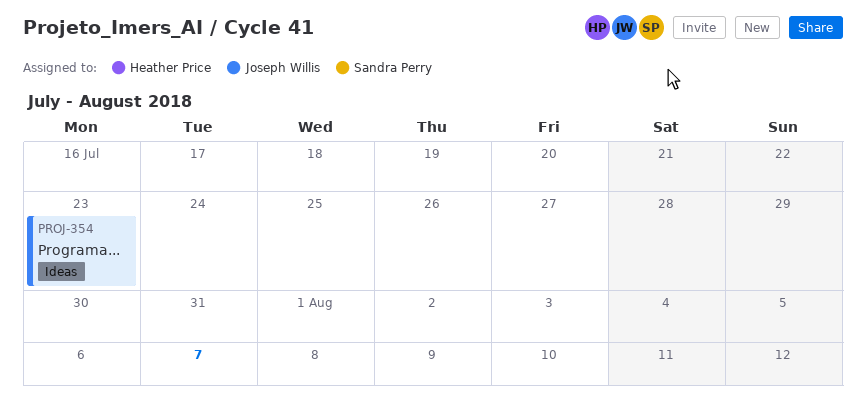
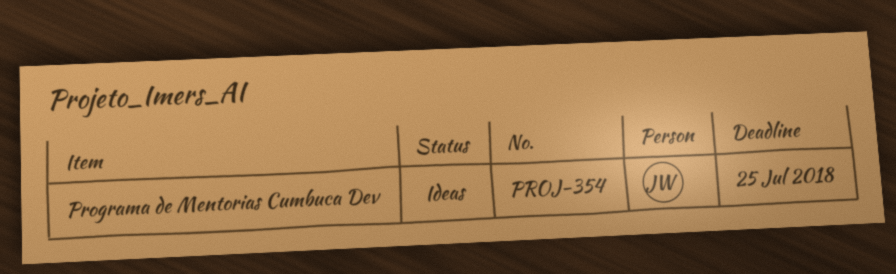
PROJ-354, due: Jul 23 -> Jul 25

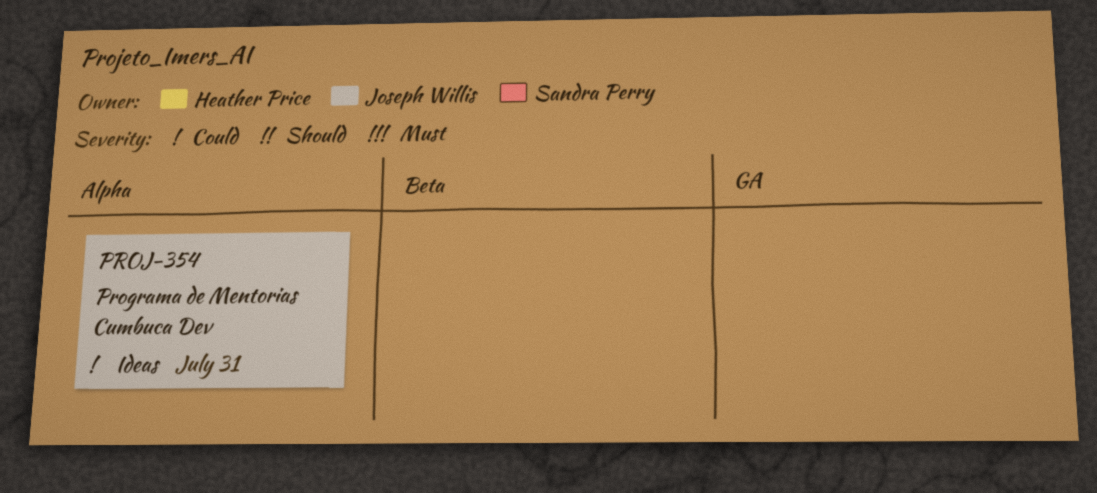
PROJ-354, due: Jul 25 -> Jul 31

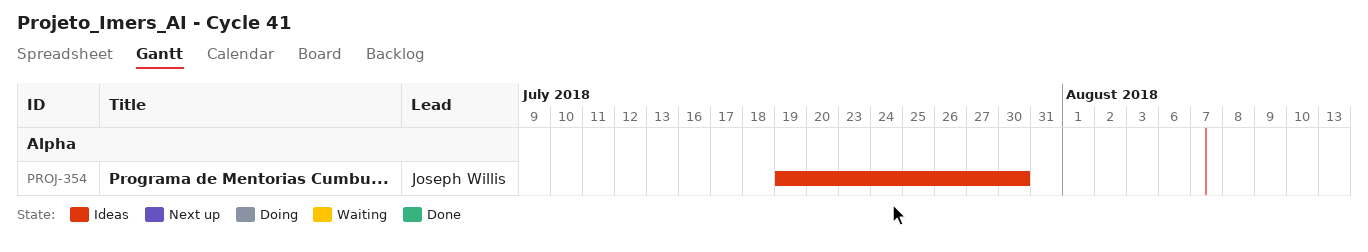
PROJ-354, due: Jul 31 -> Jul 30

